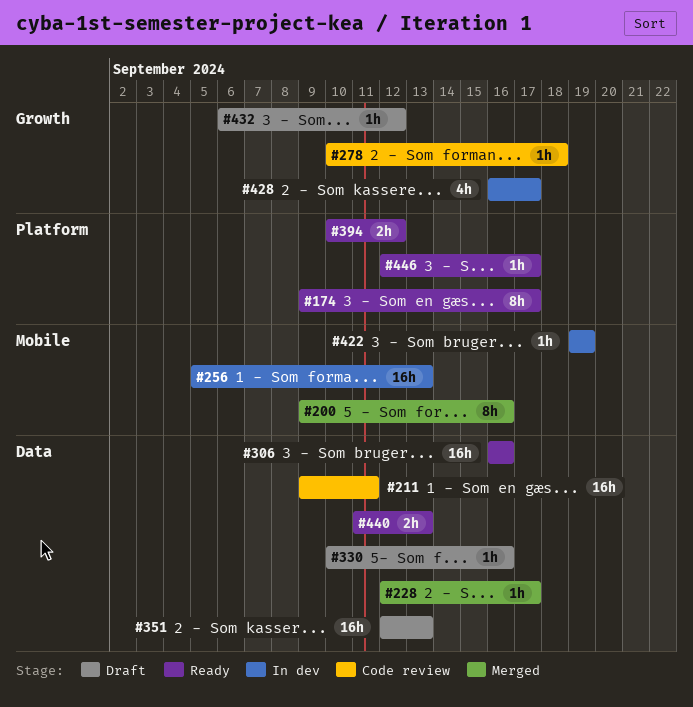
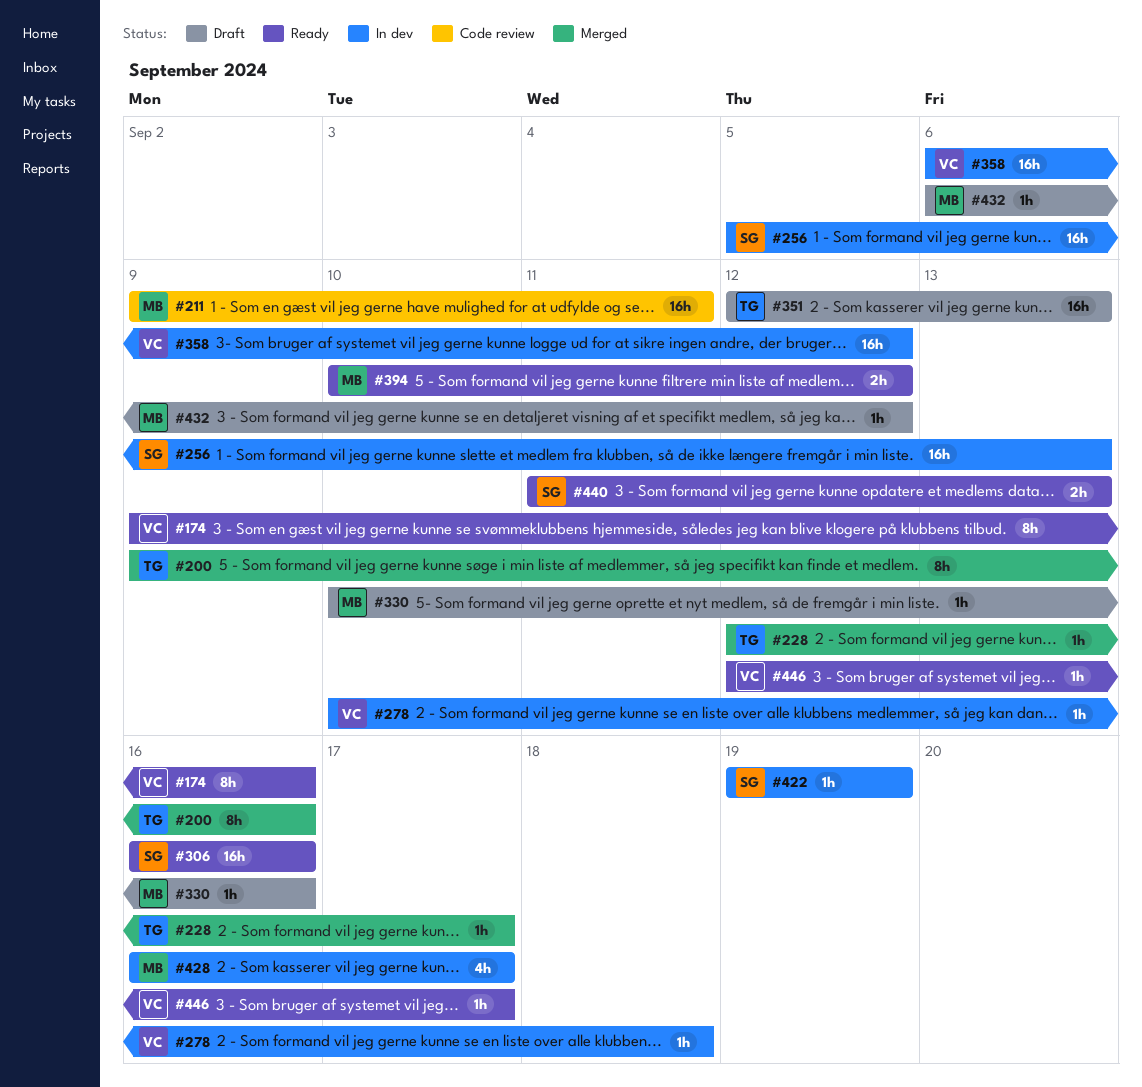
#174, due: Sep 17 -> Sep 16
#278, status: Code review -> In dev
#358: none -> present

